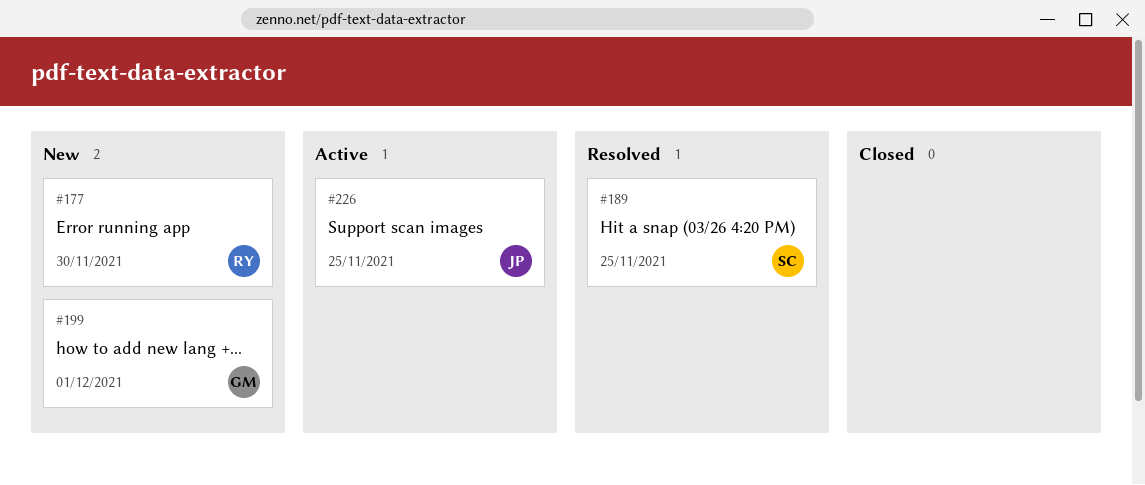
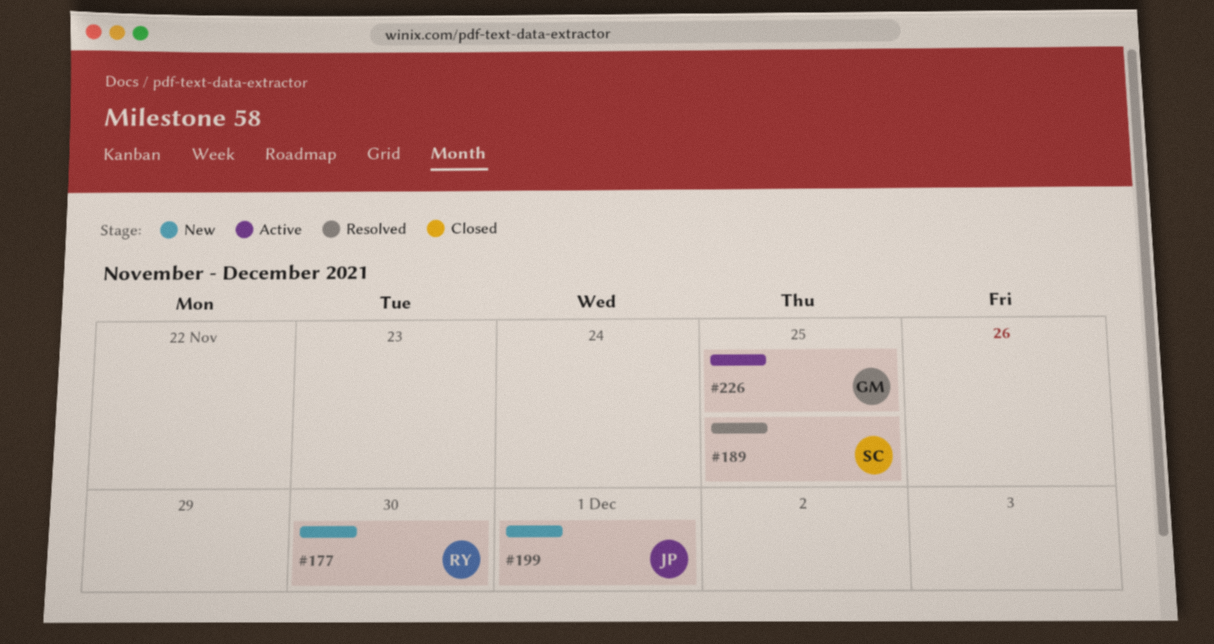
#199, owner: GM -> JP
#226, owner: JP -> GM

